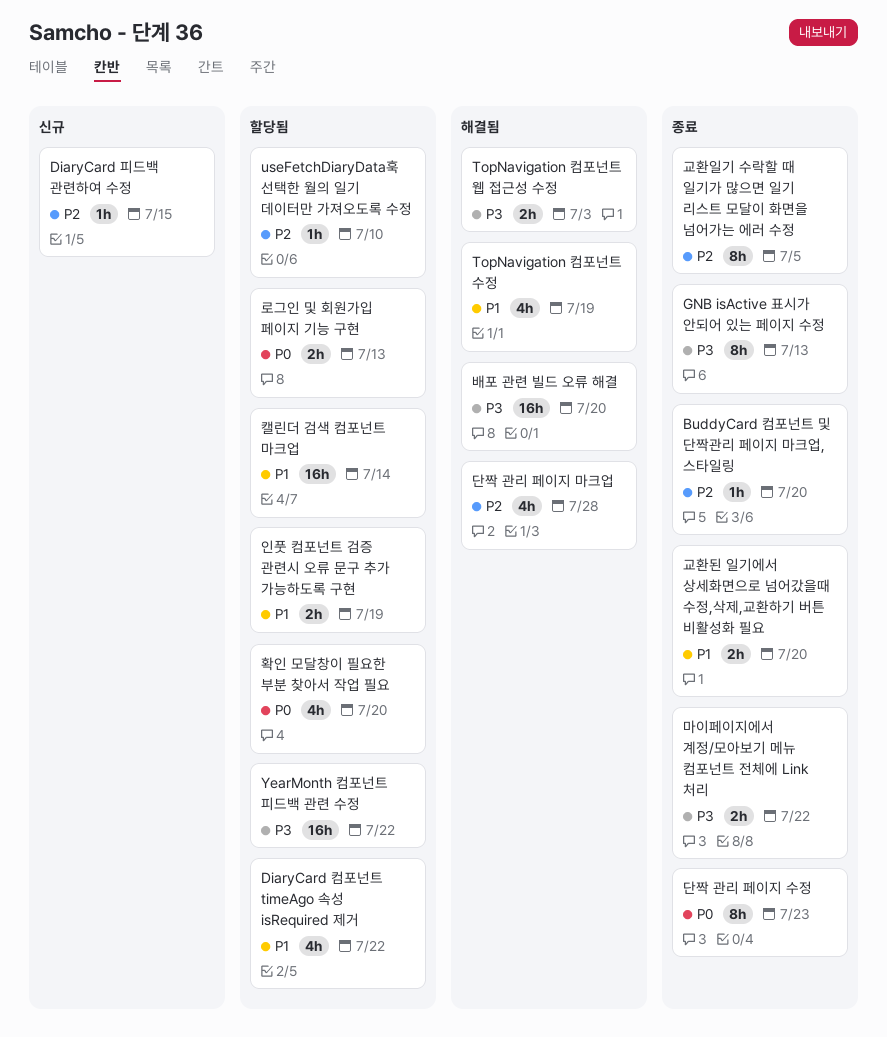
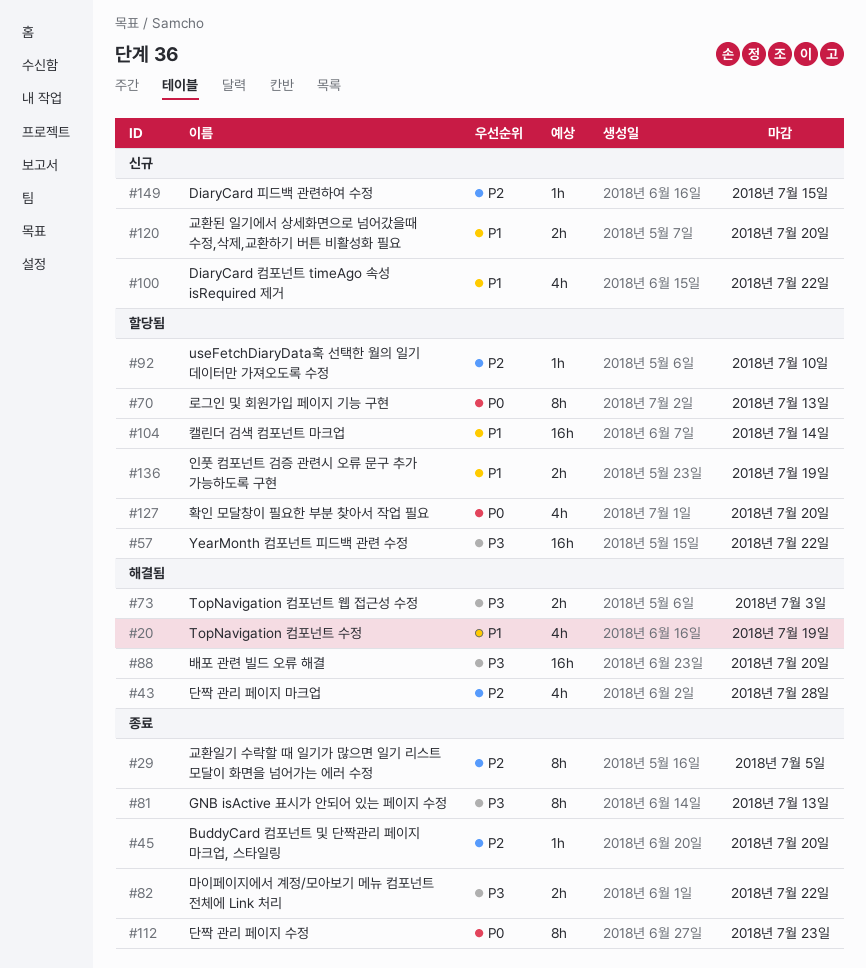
DiaryCard 컴포넌트 timeAgo 속성 isRequired 제거, status: 할당됨 -> 신규
교환된 일기에서 상세화면으로 넘어갔을때 수정,삭제,교환하기 버튼 비활성화 필요, status: 종료 -> 신규
로그인 및 회원가입 페이지 기능 구현, estimate: 2h -> 8h

